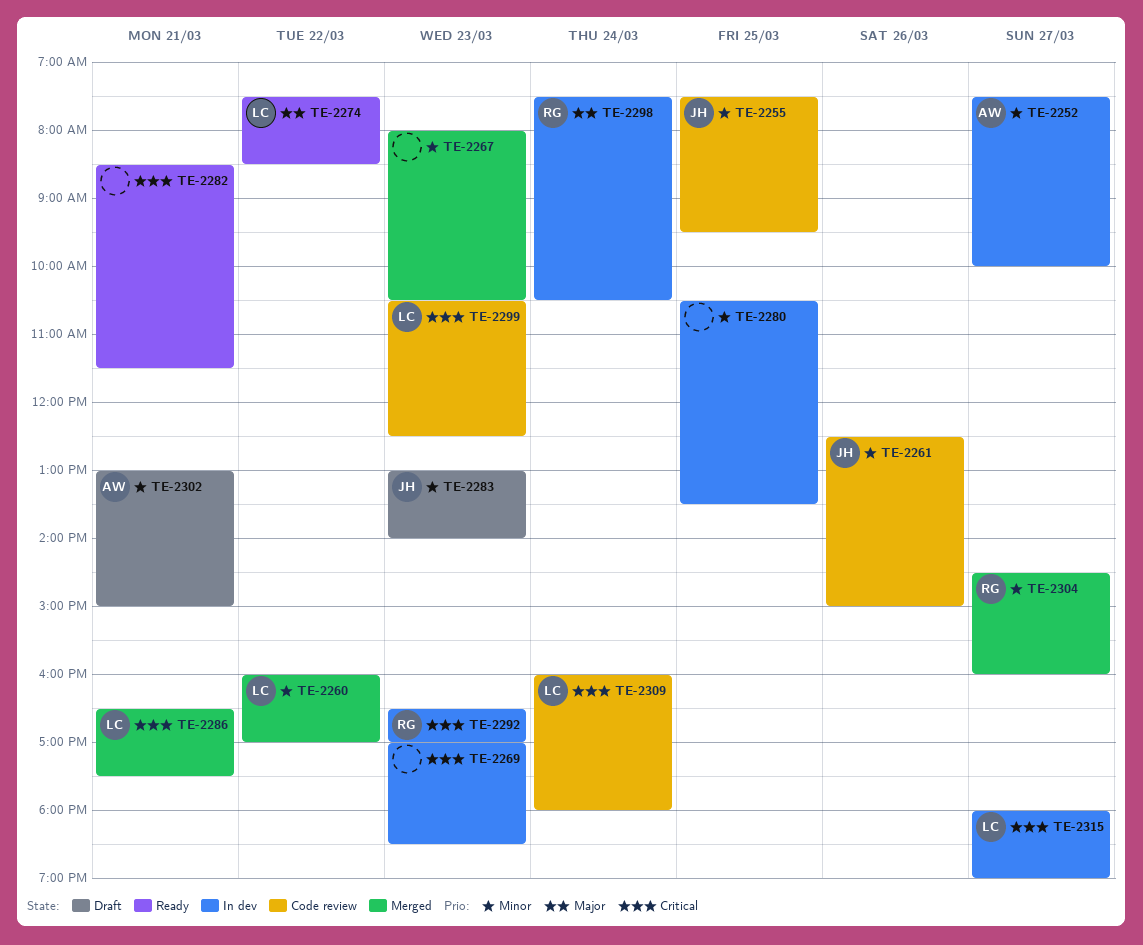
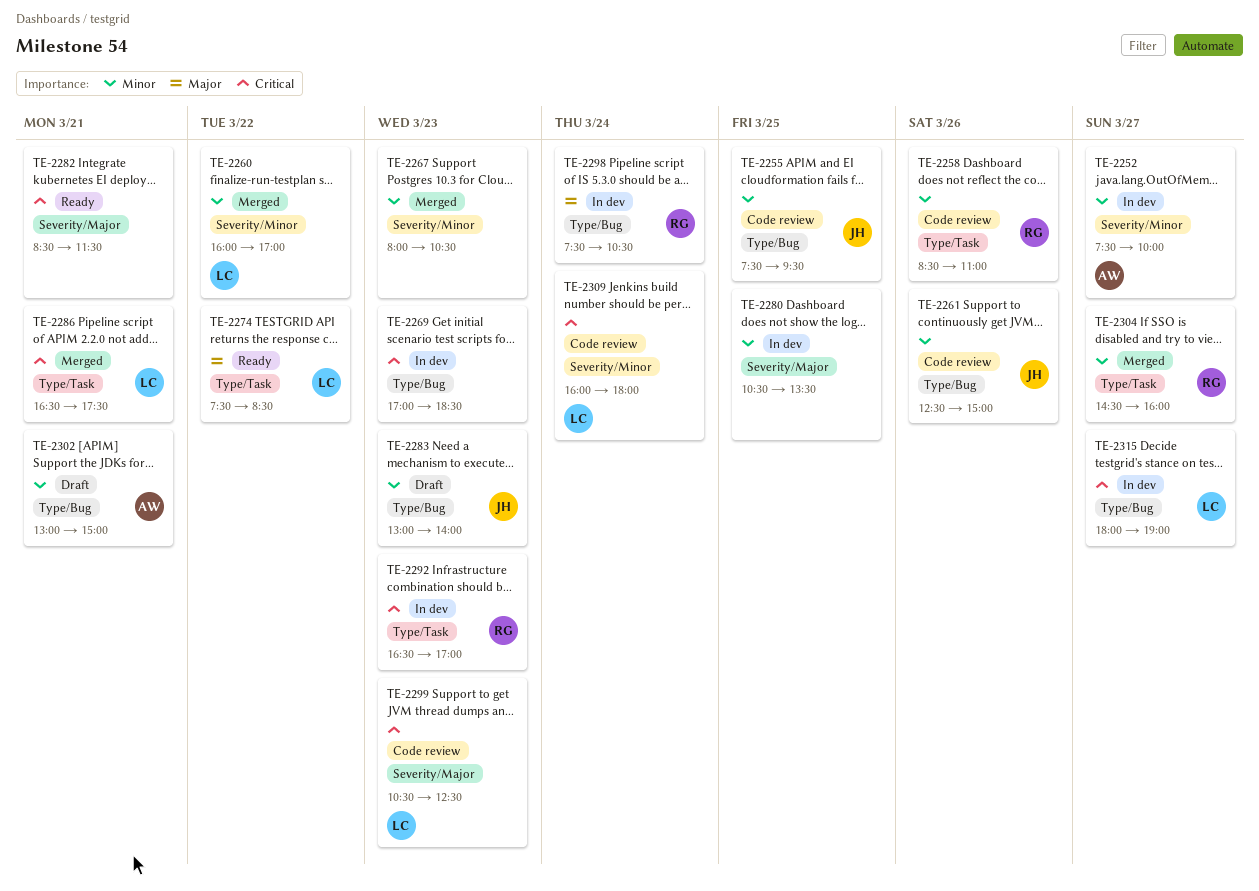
TE-2258: none -> present

